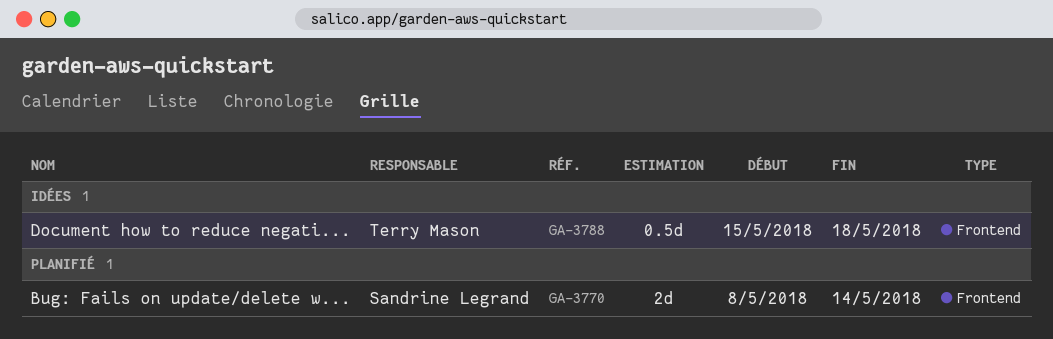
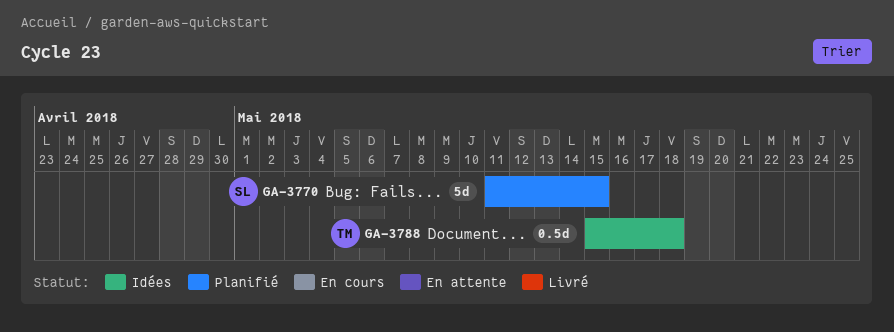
GA-3770, estimate: 2d -> 5d
GA-3770, start: May 8 -> May 11
GA-3770, due: May 14 -> May 15

